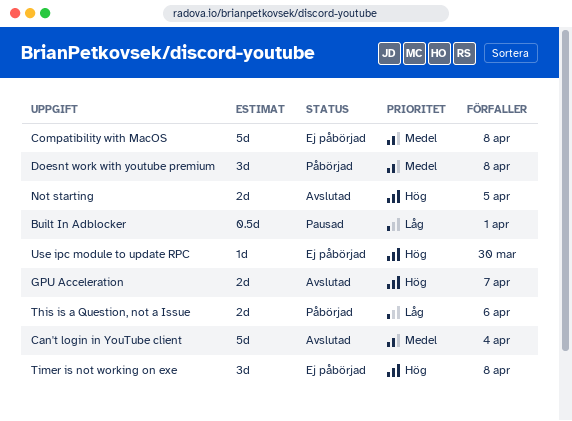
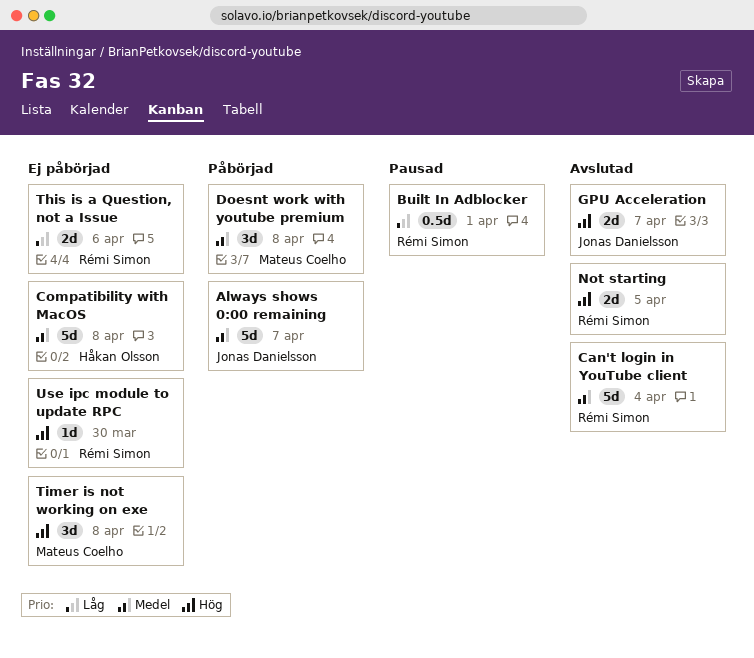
Always shows 0:00 remaining: none -> present
This is a Question, not a Issue, status: Påbörjad -> Ej påbörjad

